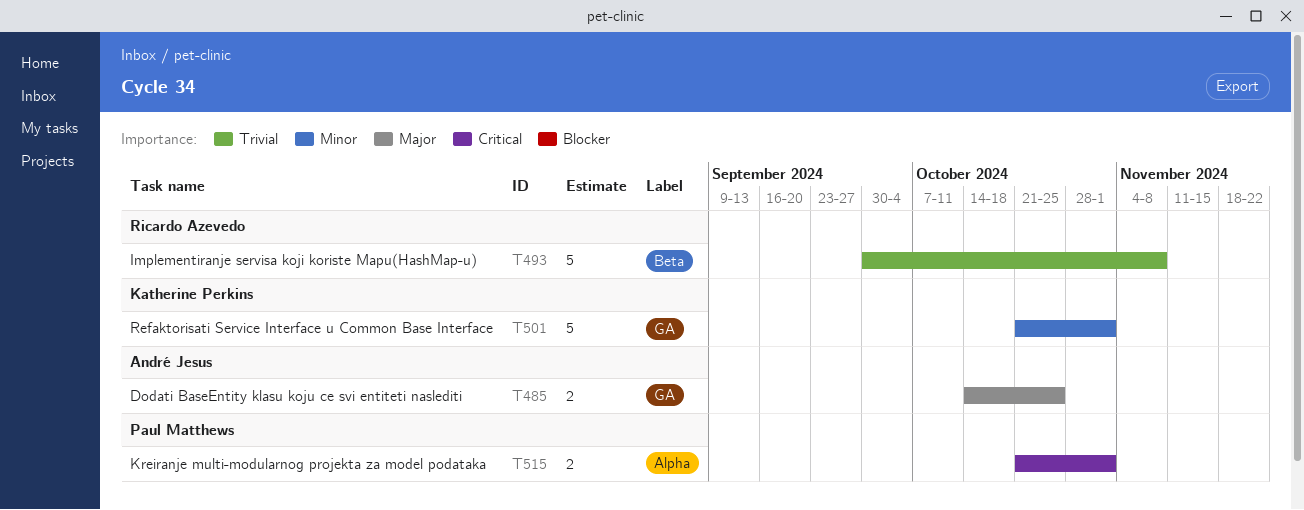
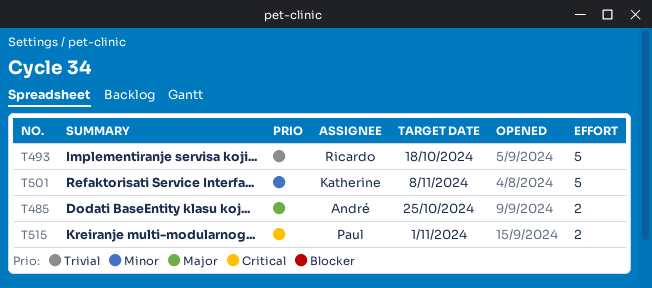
T493, due: Nov 8 -> Oct 18
T501, due: Nov 1 -> Nov 8

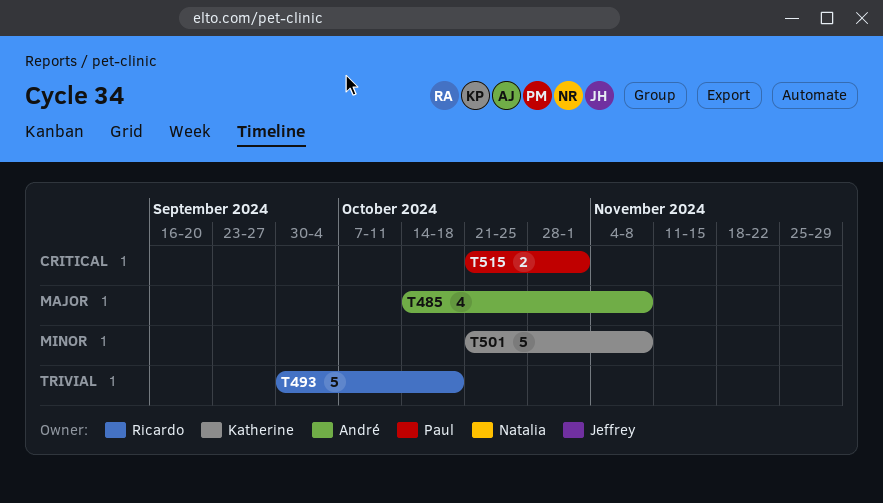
T485, estimate: 2 -> 4
T485, due: Oct 25 -> Nov 8

